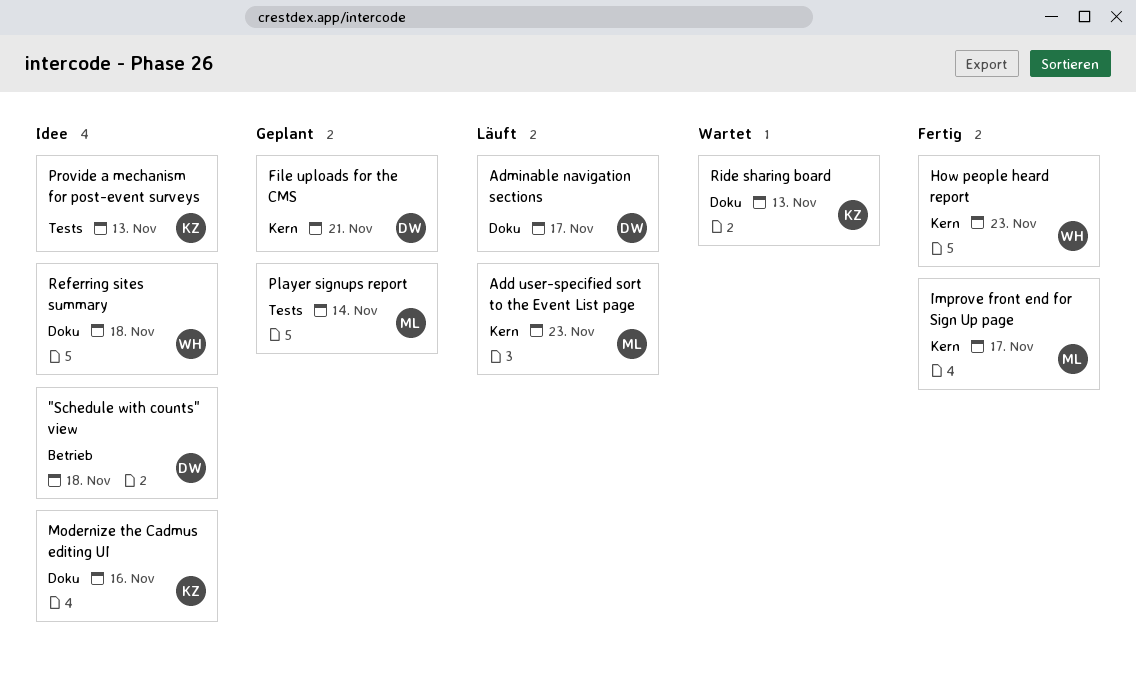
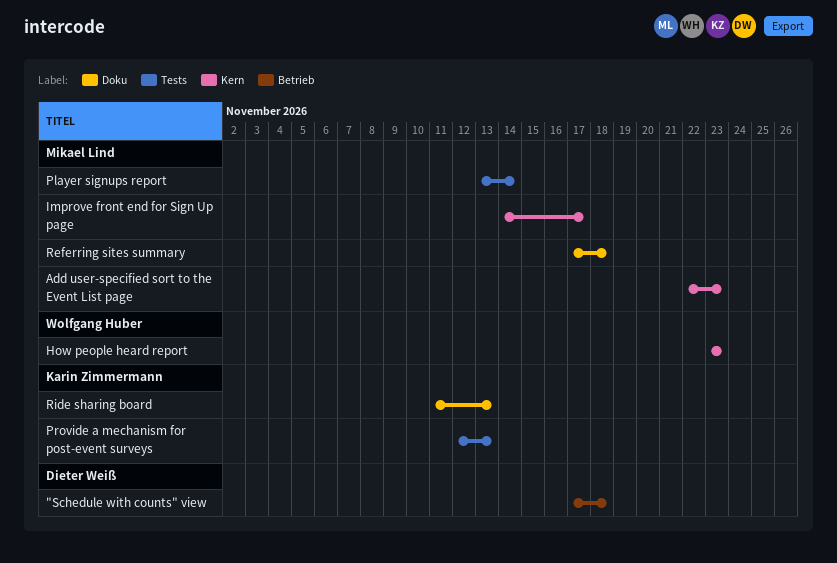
Adminable navigation sections: present -> none
File uploads for the CMS: present -> none
Modernize the Cadmus editing UI: present -> none
Referring sites summary, owner: Wolfgang Huber -> Mikael Lind

